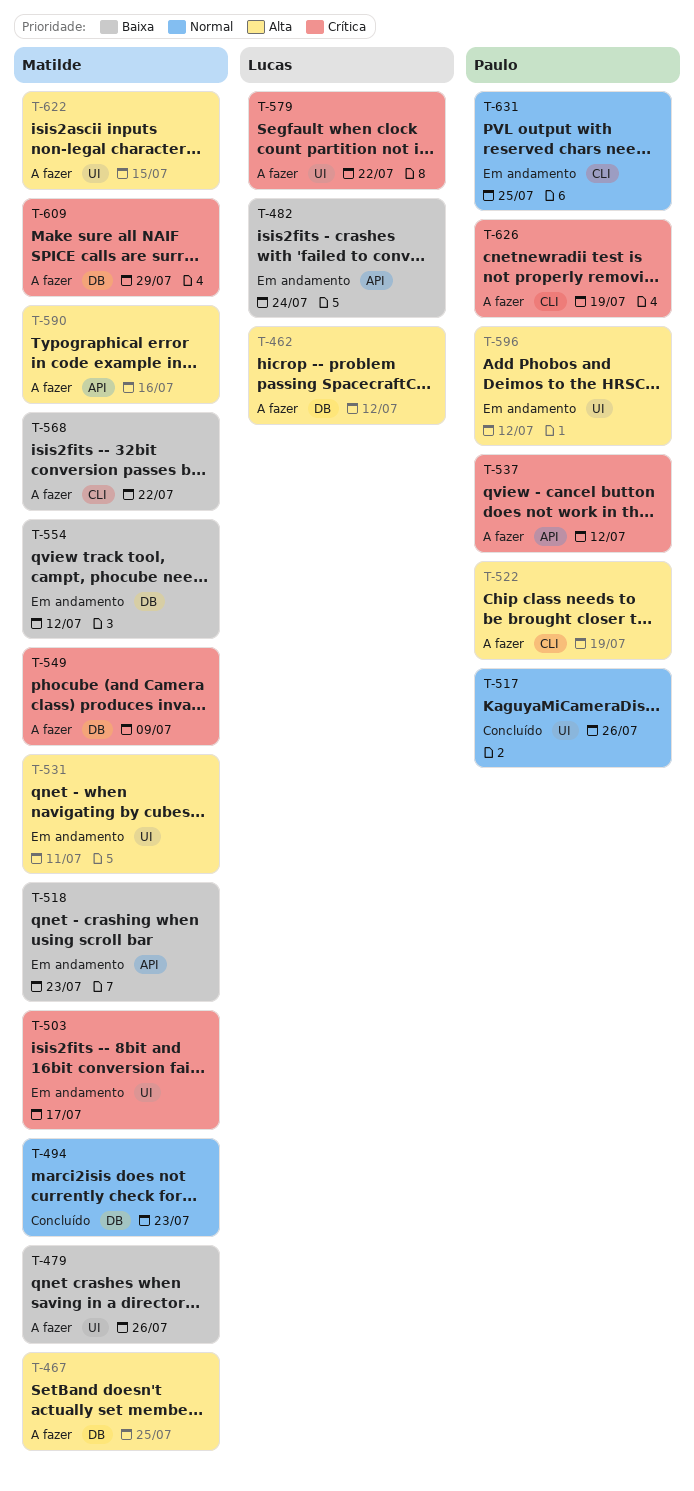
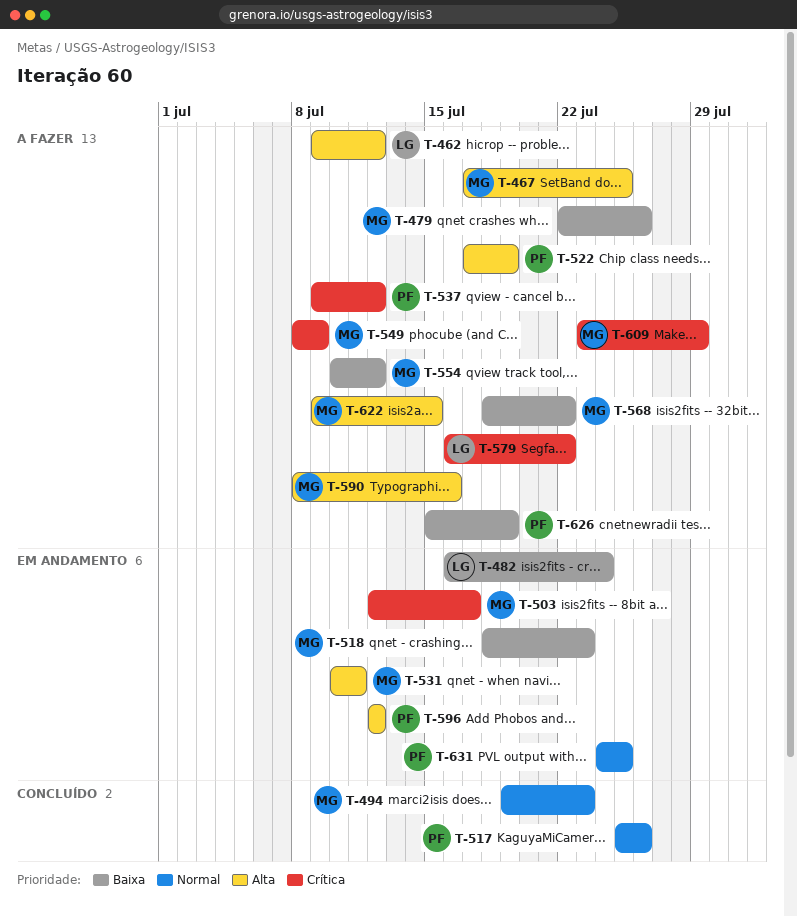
T-554, status: Em andamento -> A fazer
T-626, priority: Crítica -> Baixa

